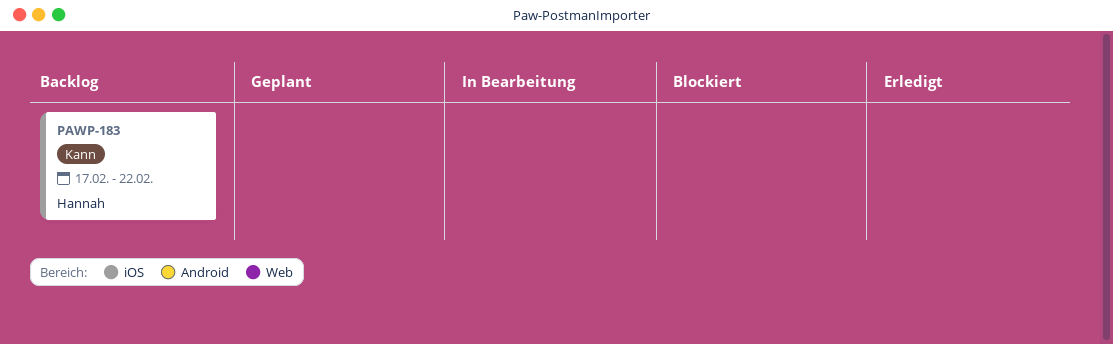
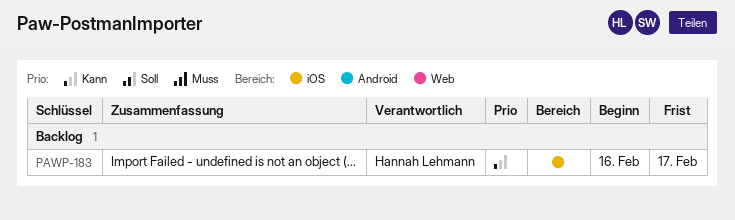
PAWP-183, start: Feb 17 -> Feb 16
PAWP-183, due: Feb 22 -> Feb 17

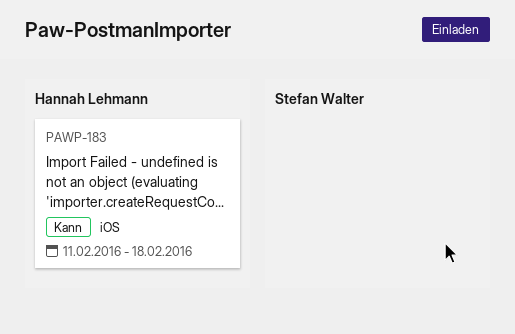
PAWP-183, start: Feb 16 -> Feb 11
PAWP-183, due: Feb 17 -> Feb 18

